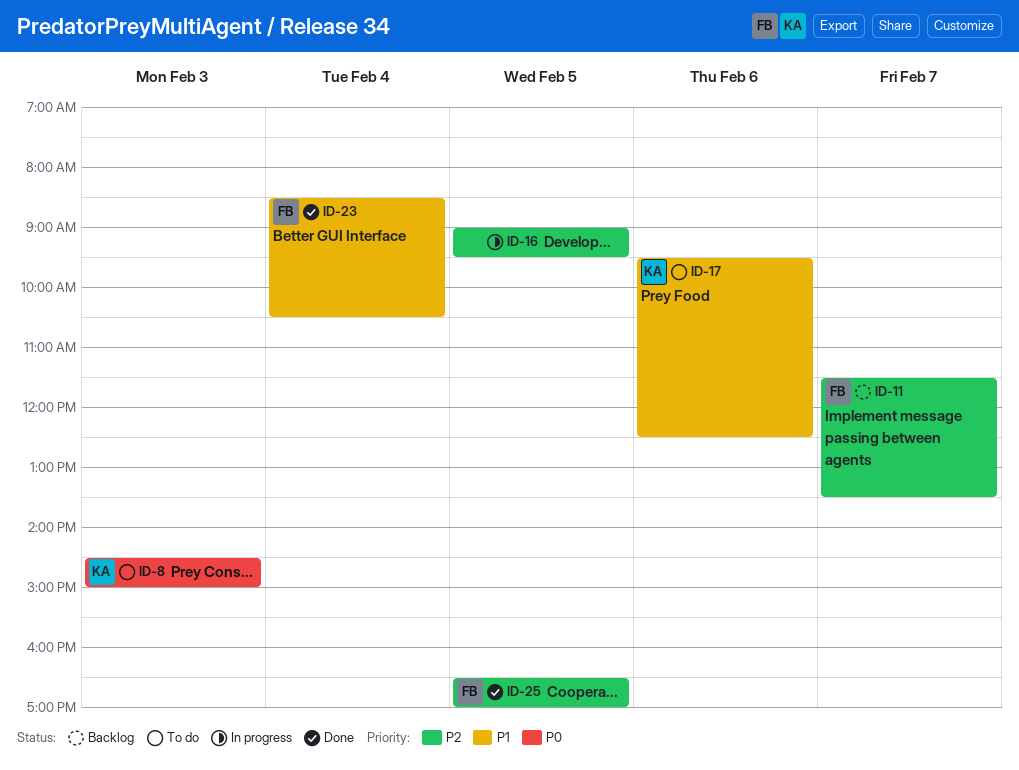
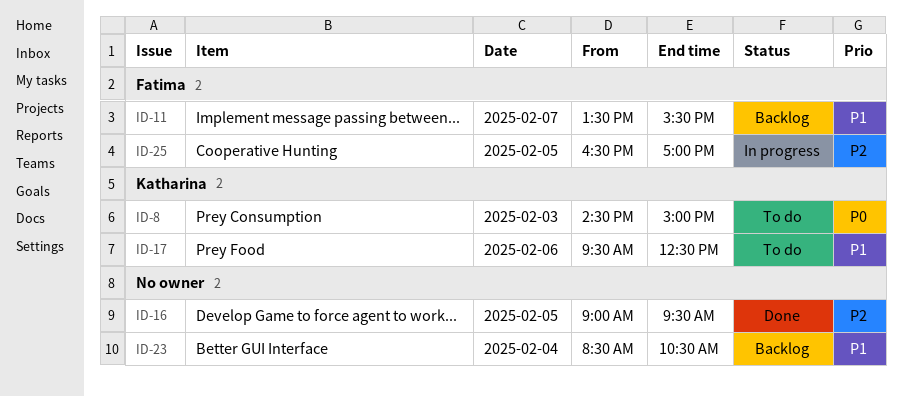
ID-11, priority: P2 -> P1
ID-11, begins: 11:30 -> 13:30
ID-11, ends: 13:30 -> 15:30
ID-16, status: In progress -> Done
ID-23, status: Done -> Backlog
ID-23, owner: Fatima -> none
ID-25, status: Done -> In progress

